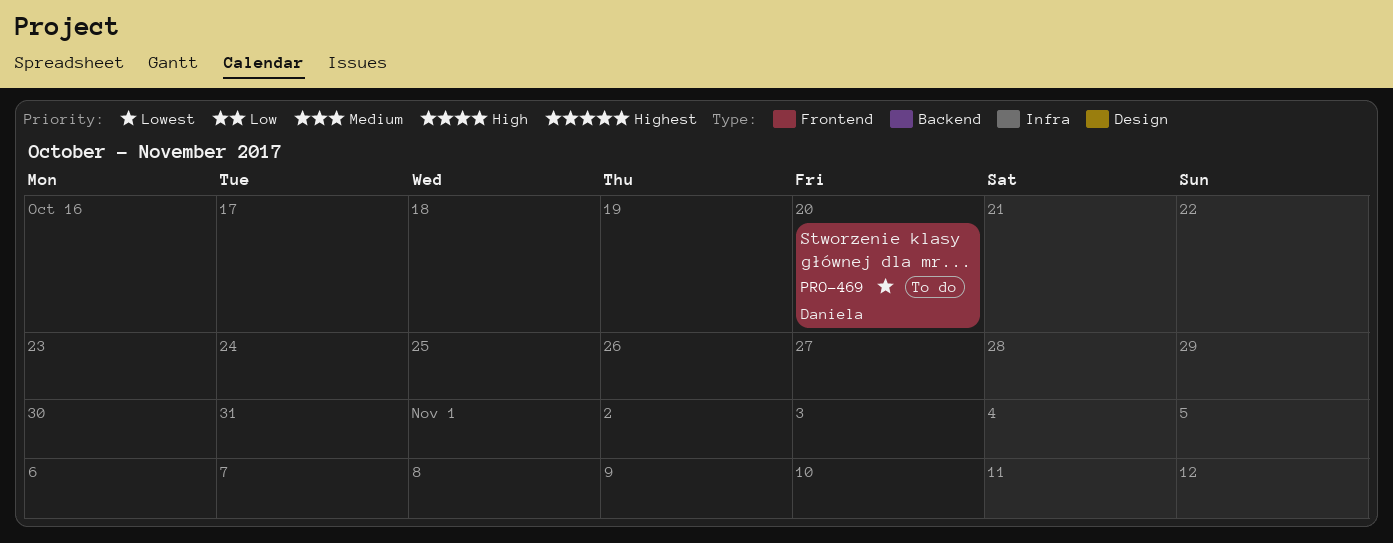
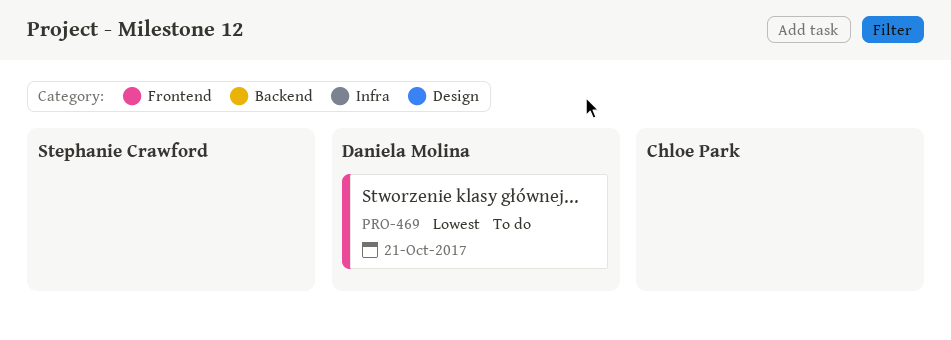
PRO-469, due: Oct 20 -> Oct 21

